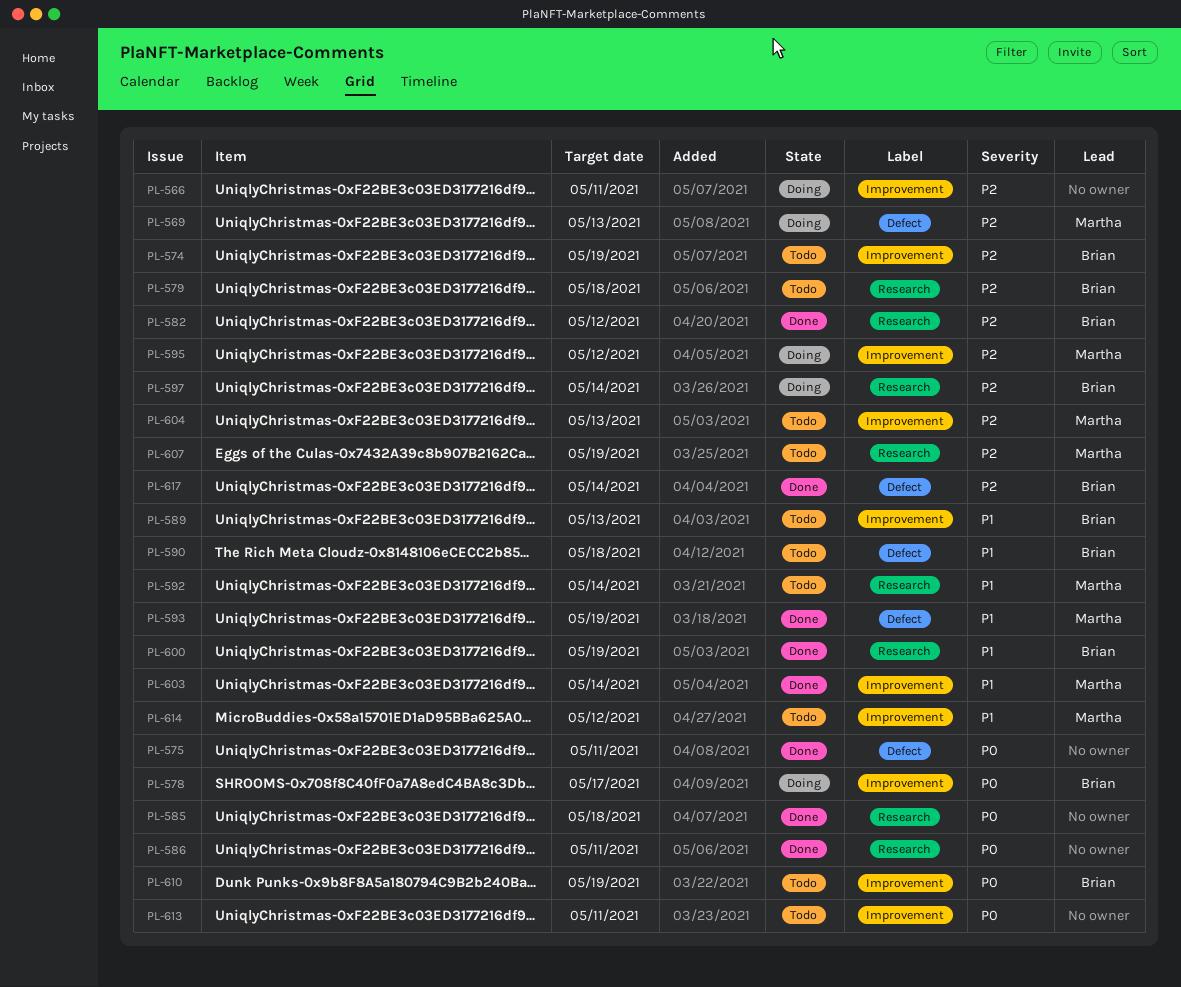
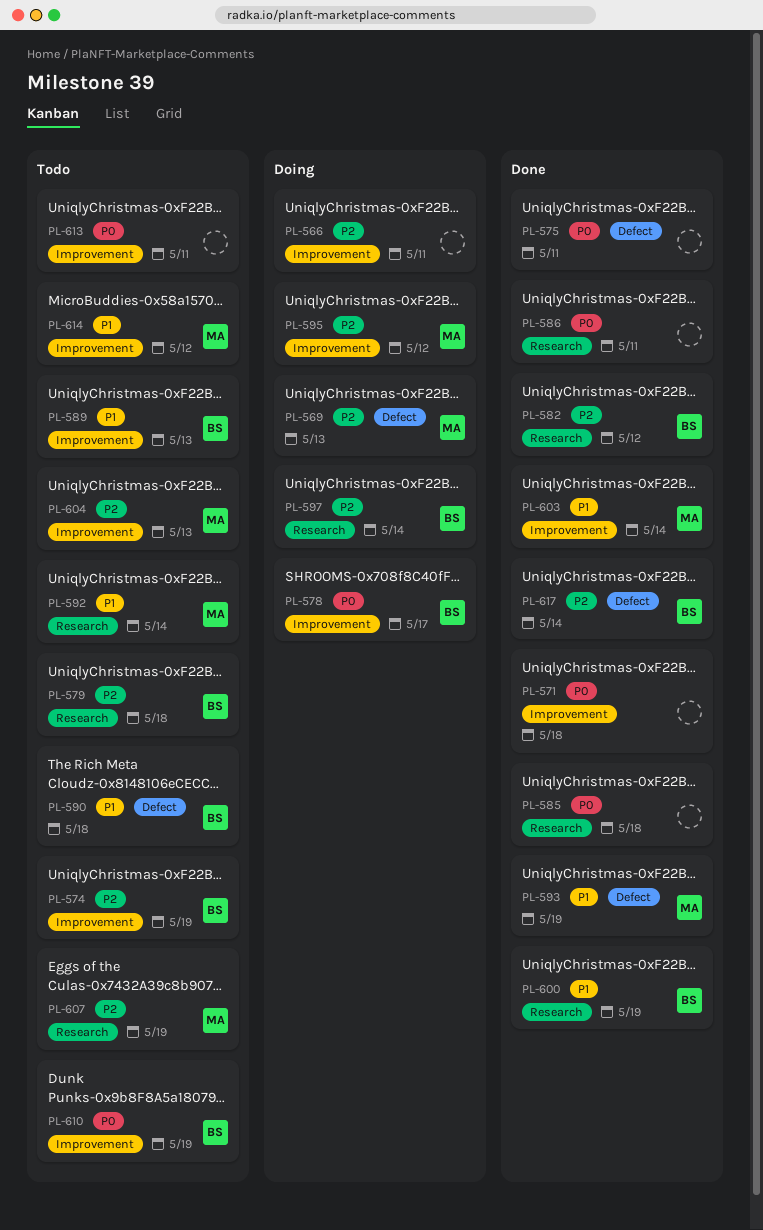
PL-571: none -> present

